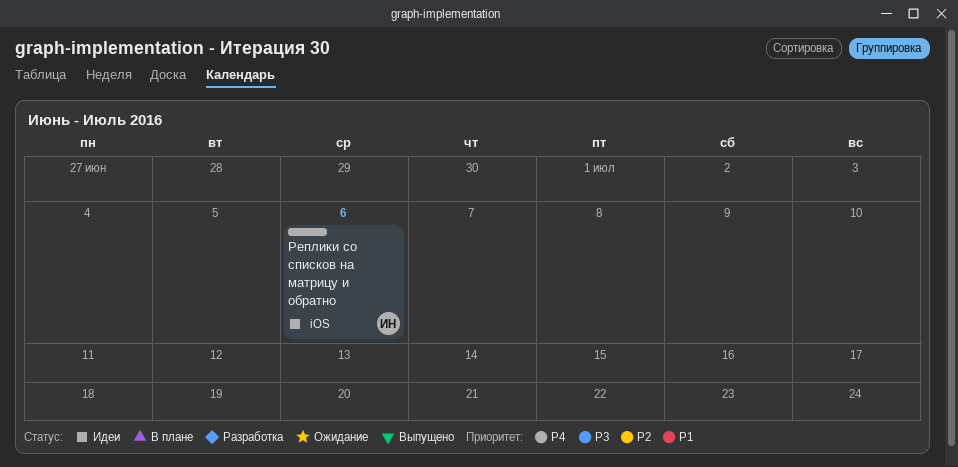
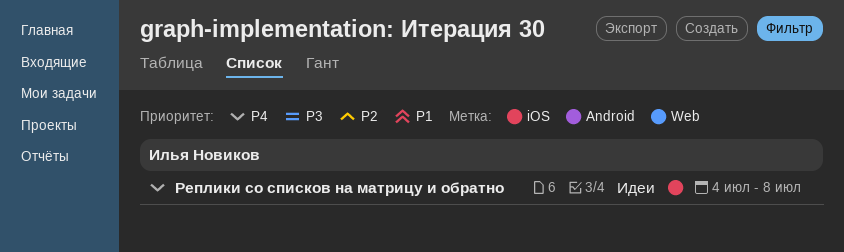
Реплики со списков на матрицу и обратно, due: Jul 6 -> Jul 8

